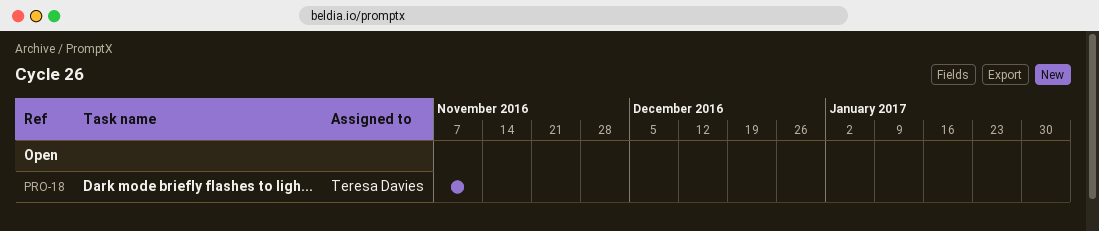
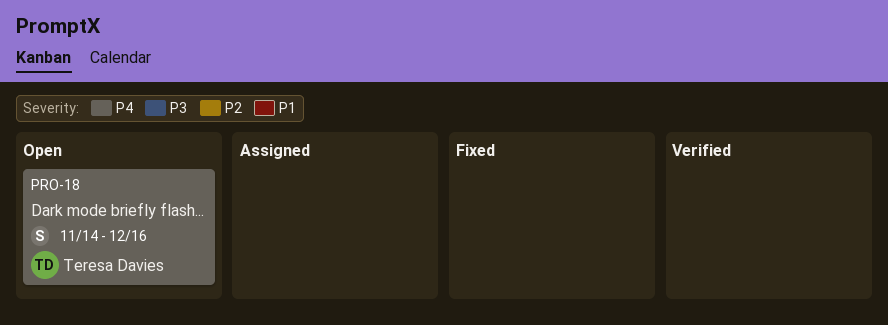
PRO-18, start: Nov 7 -> Nov 14
PRO-18, due: Nov 11 -> Dec 16

